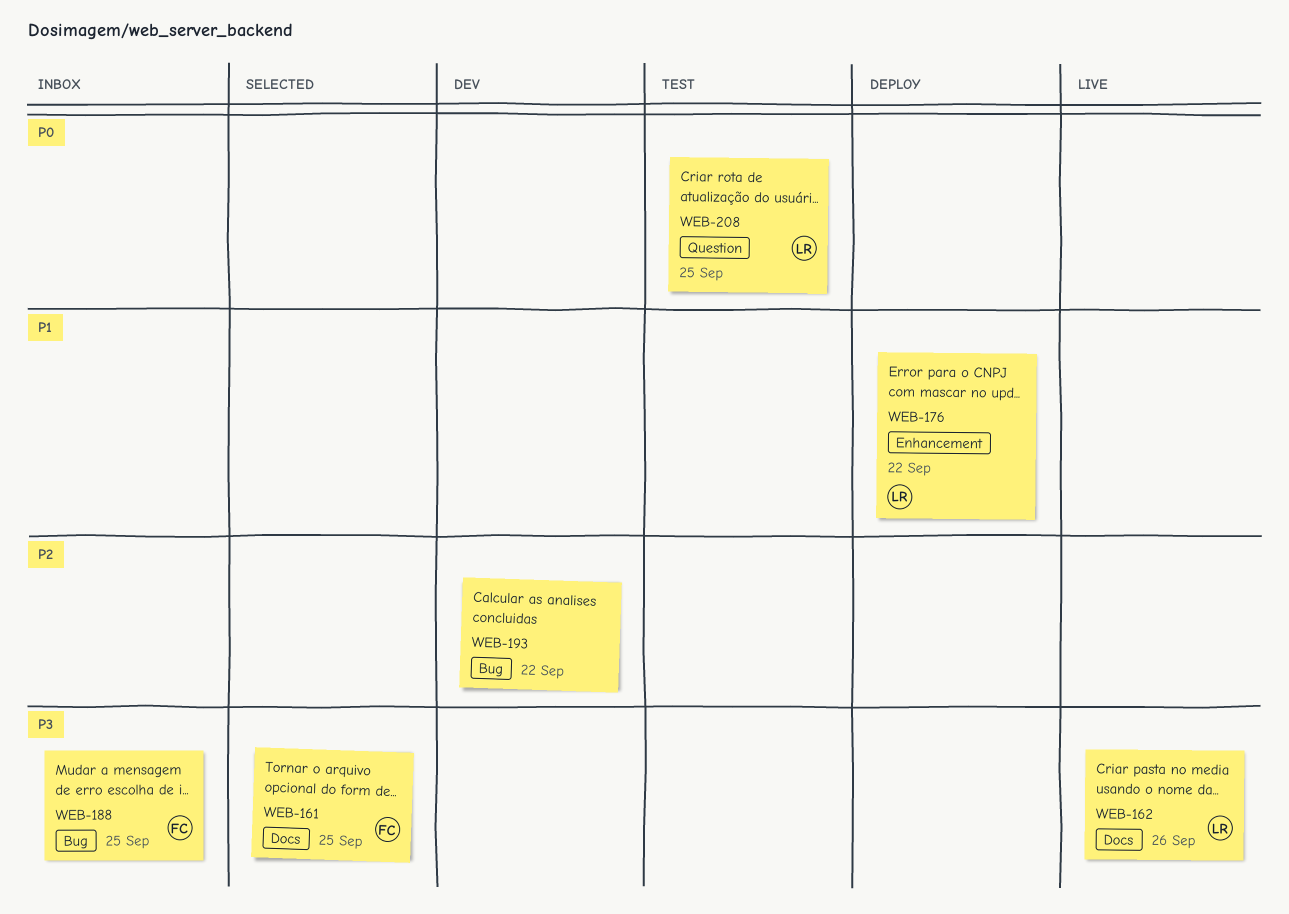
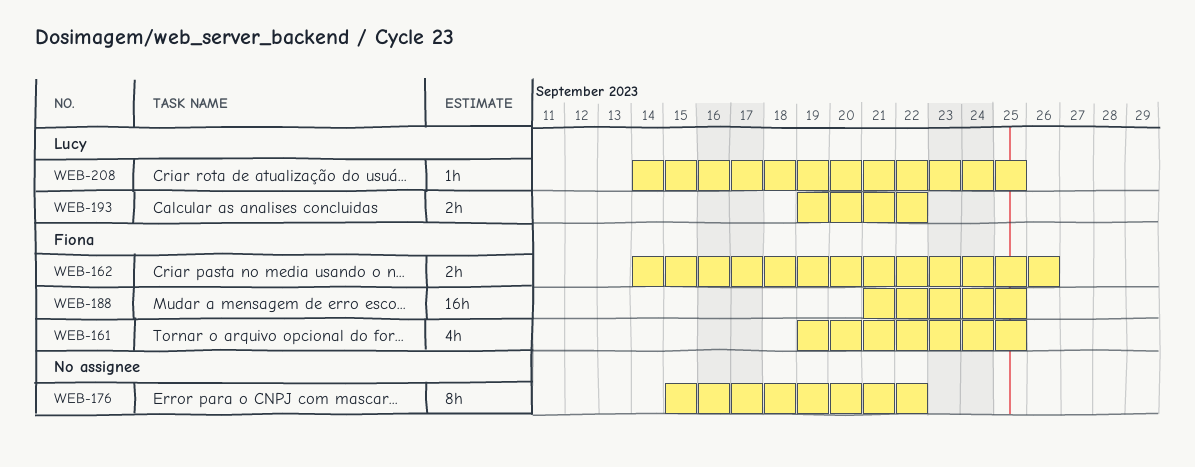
WEB-162, owner: Lucy -> Fiona
WEB-176, owner: Lucy -> none
WEB-193, owner: none -> Lucy

